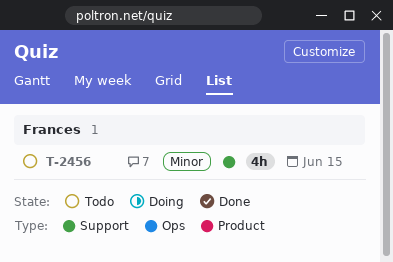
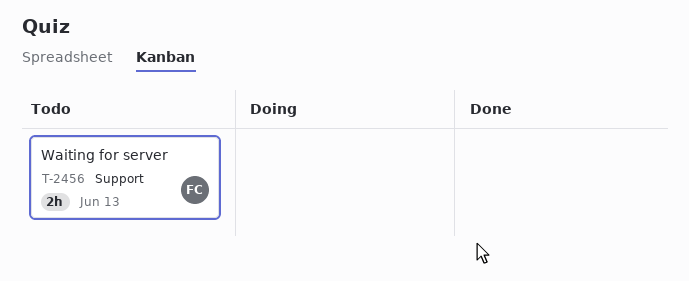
T-2456, estimate: 4h -> 2h
T-2456, due: Jun 15 -> Jun 13

